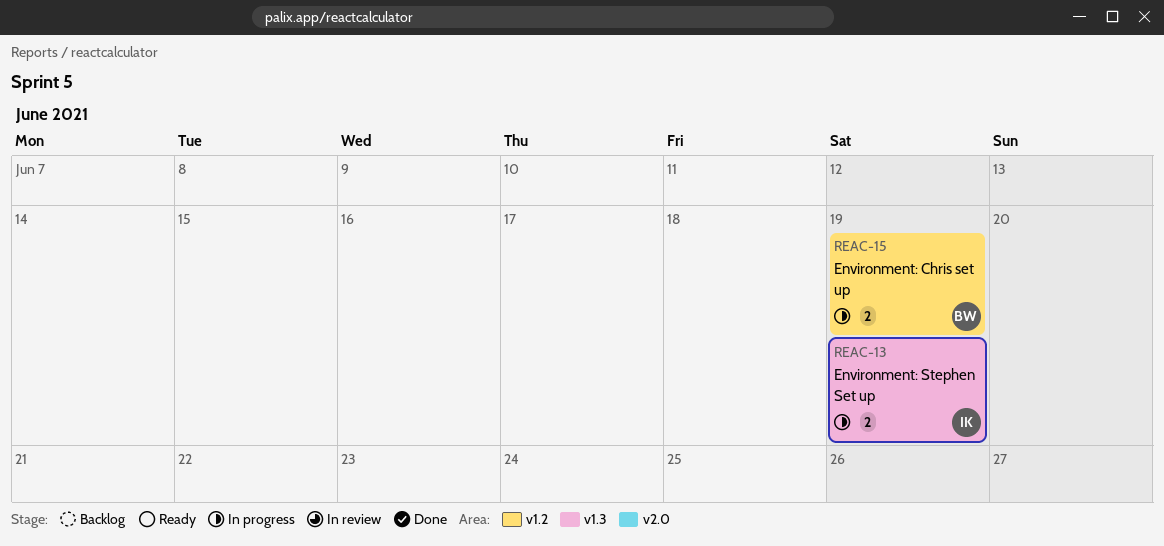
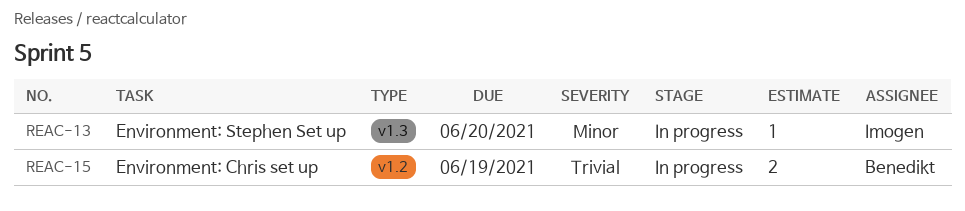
REAC-13, estimate: 2 -> 1
REAC-13, due: Jun 19 -> Jun 20

